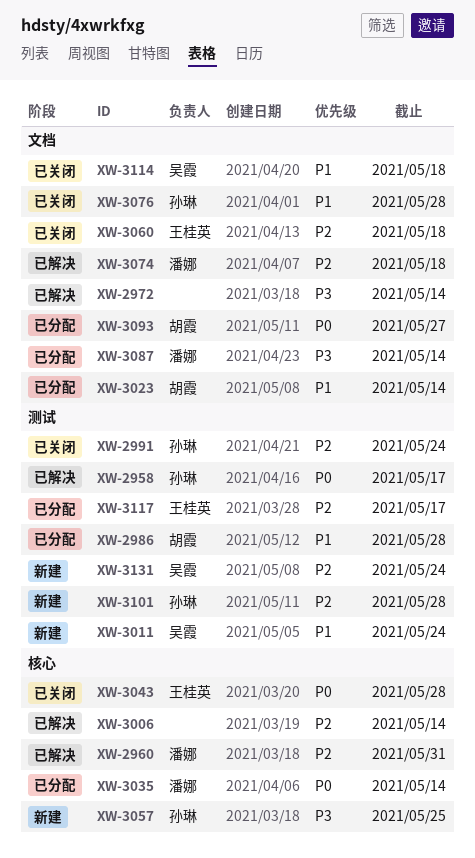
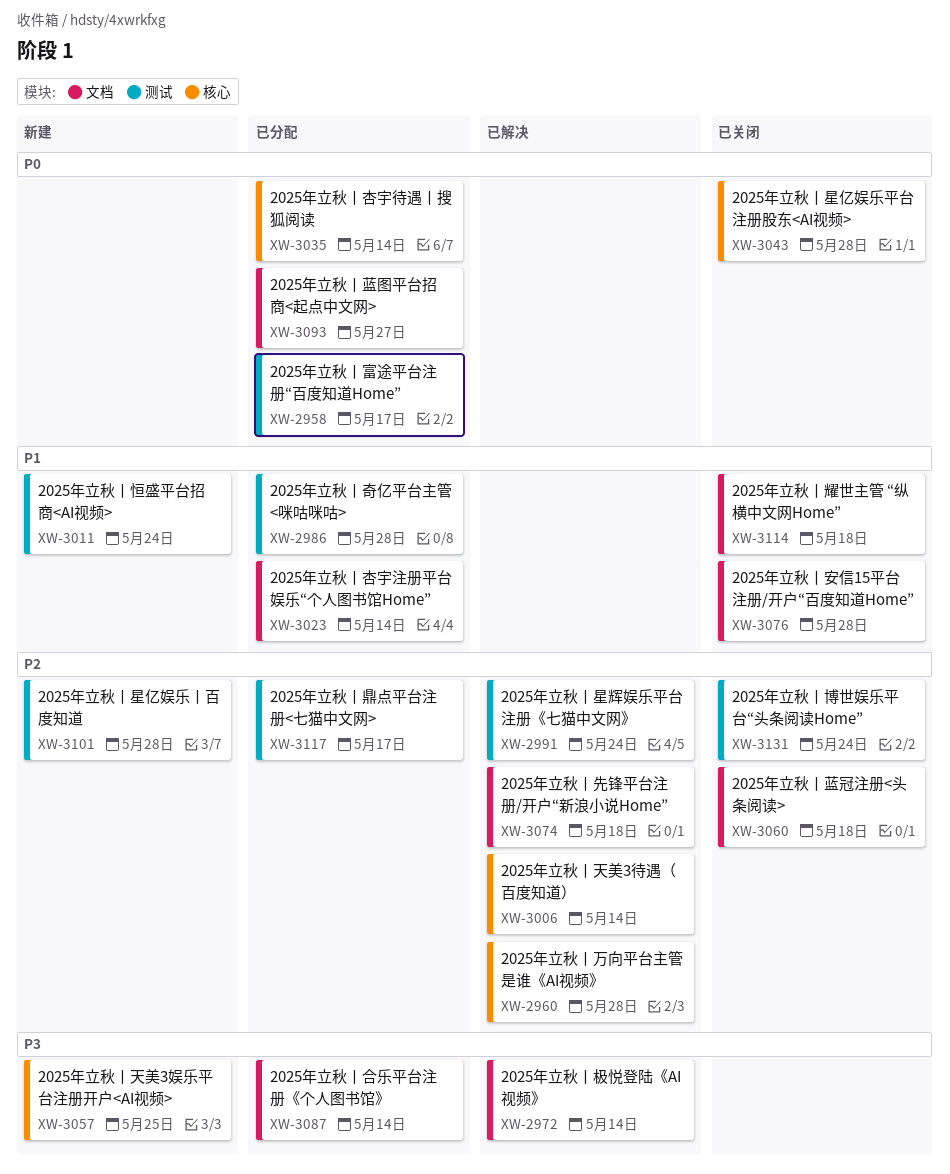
XW-2958, status: 已解决 -> 已分配
XW-2960, due: May 31 -> May 28
XW-2991, status: 已关闭 -> 已解决
XW-3131, status: 新建 -> 已关闭

